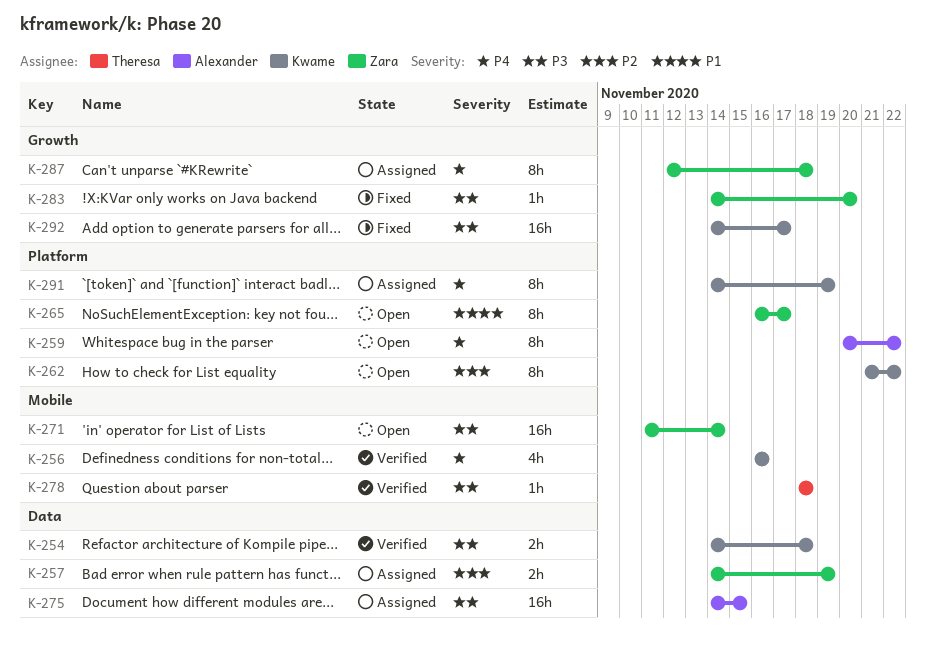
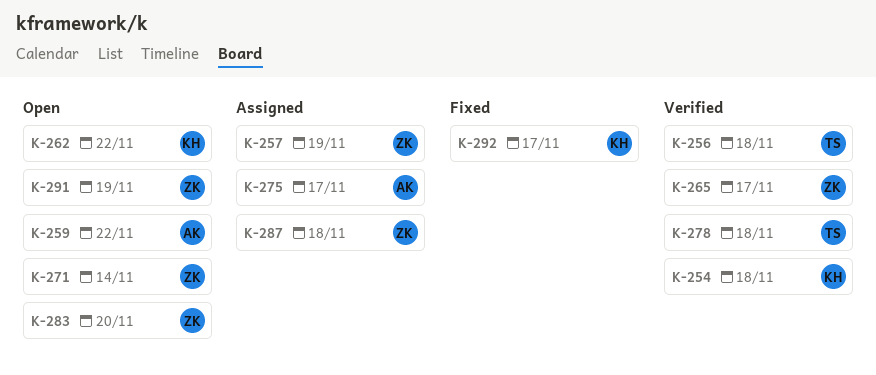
K-256, owner: Kwame -> Theresa
K-256, due: Nov 16 -> Nov 18
K-265, status: Open -> Verified
K-275, due: Nov 15 -> Nov 17
K-283, status: Fixed -> Open
K-291, status: Assigned -> Open
K-291, owner: Kwame -> Zara

